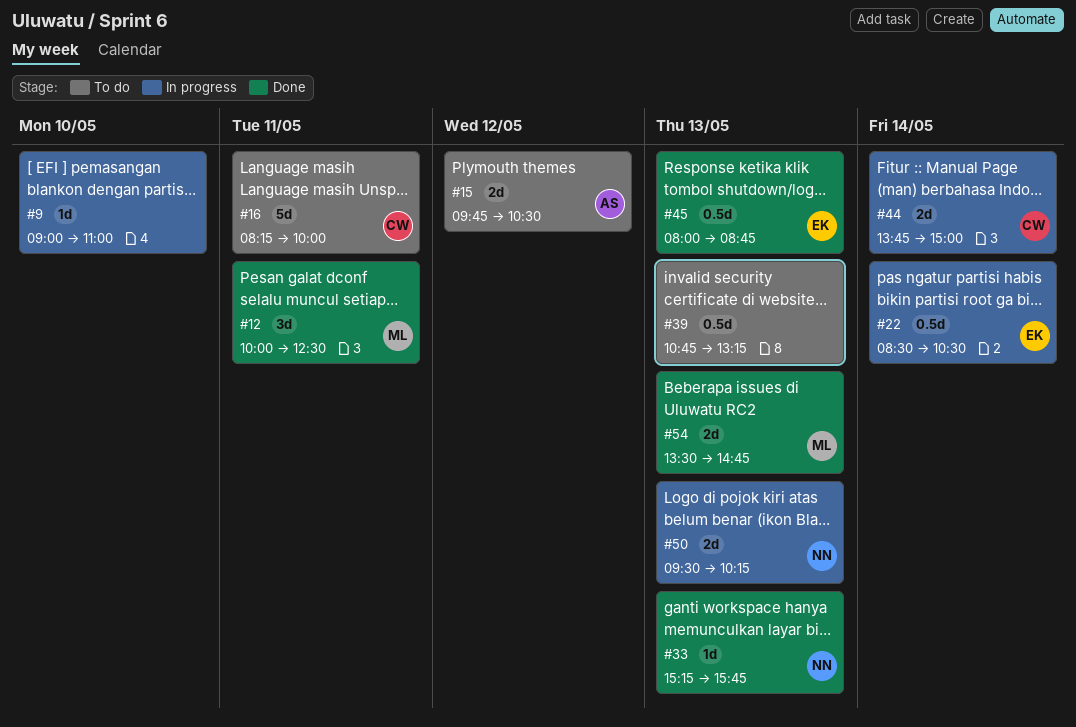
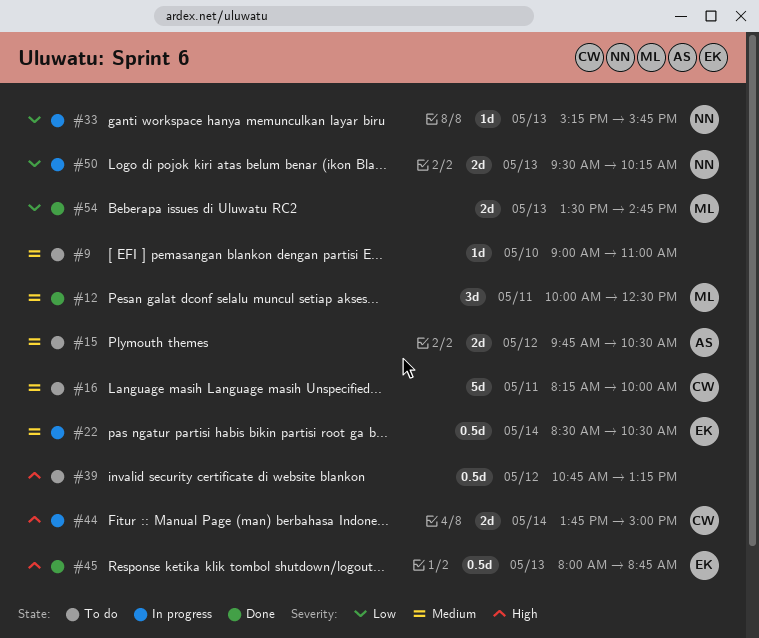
#9, status: In progress -> To do
#33, status: Done -> In progress
#39, day: May 13 -> May 12

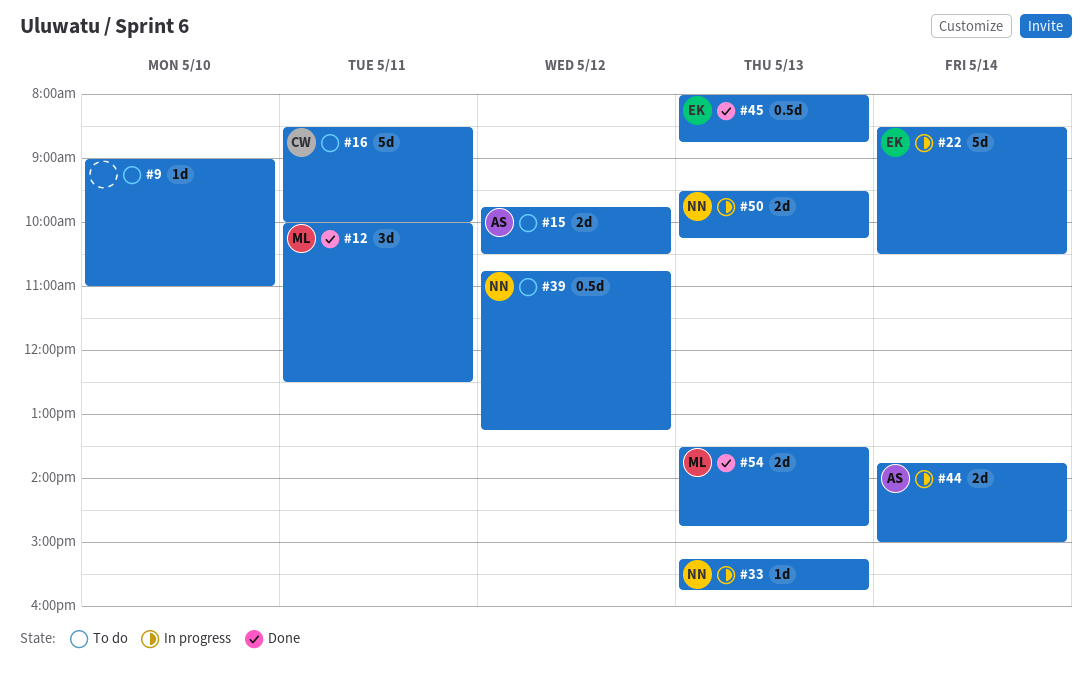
#16, begins: 08:15 -> 08:30
#22, estimate: 0.5d -> 5d
#39, owner: none -> NN
#44, owner: CW -> AS

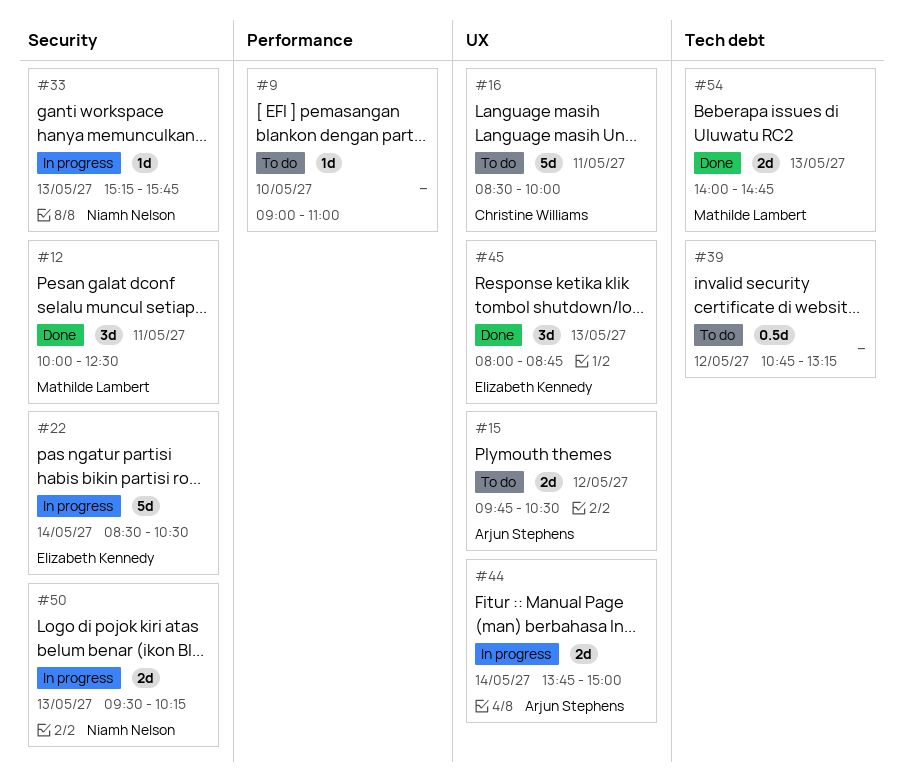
#39, owner: Niamh Nelson -> none
#45, estimate: 0.5d -> 3d
#54, begins: 13:30 -> 14:00

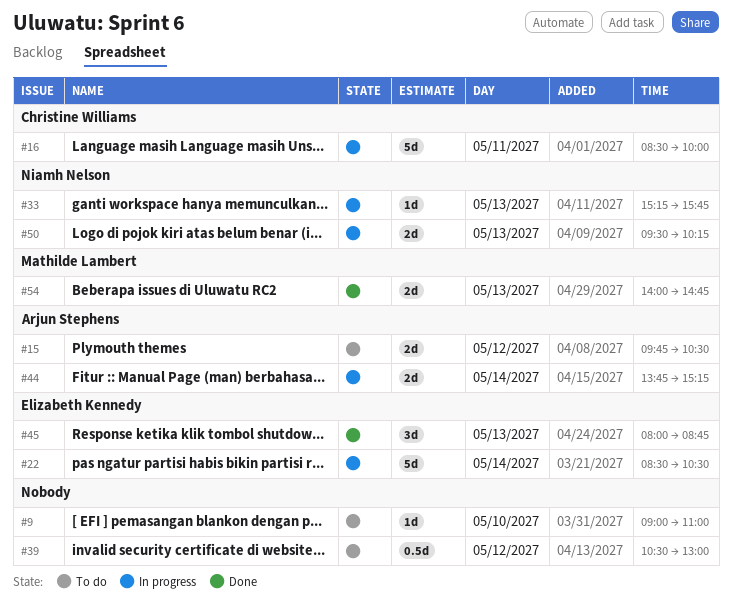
#12: present -> none
#16, status: To do -> In progress
#39, begins: 10:45 -> 10:30
#39, ends: 13:15 -> 13:00
#44, ends: 15:00 -> 15:15

